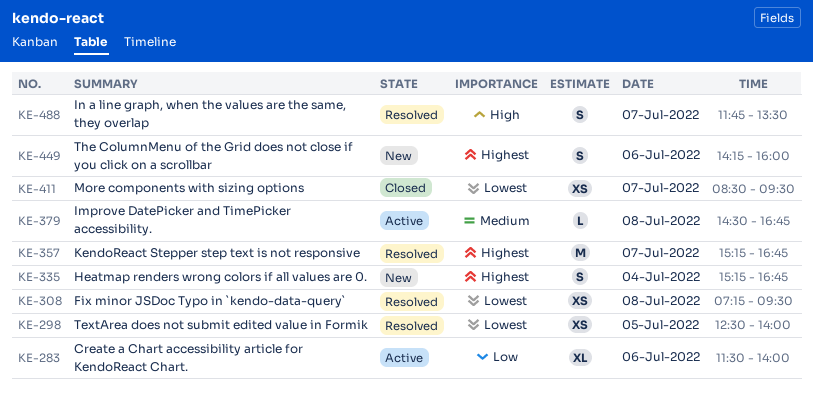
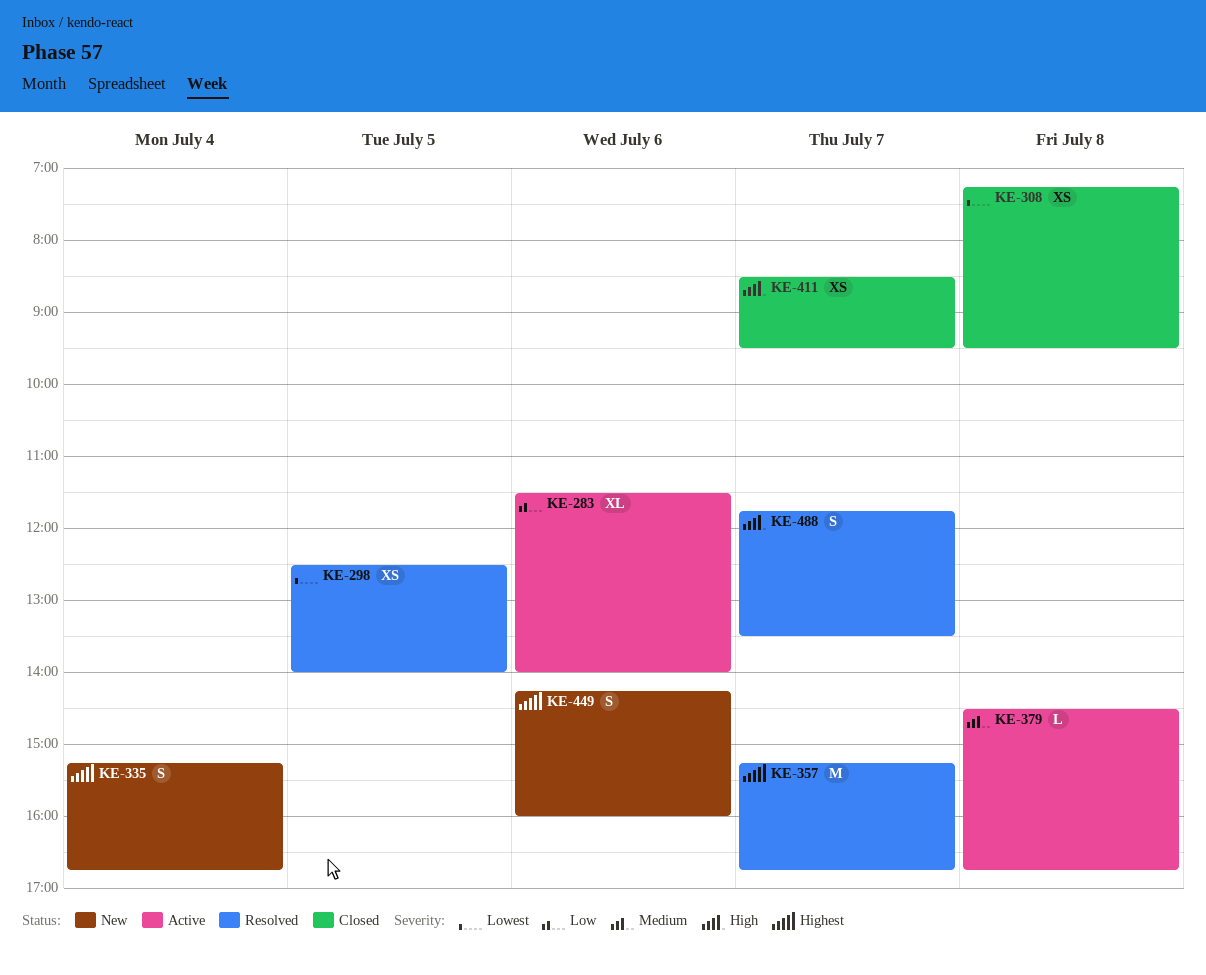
KE-308, status: Resolved -> Closed
KE-411, priority: Lowest -> High

